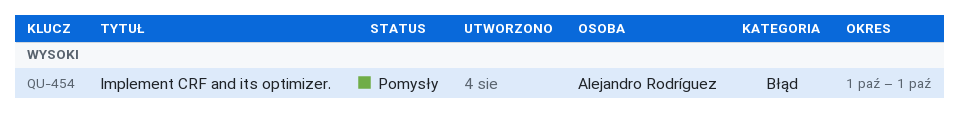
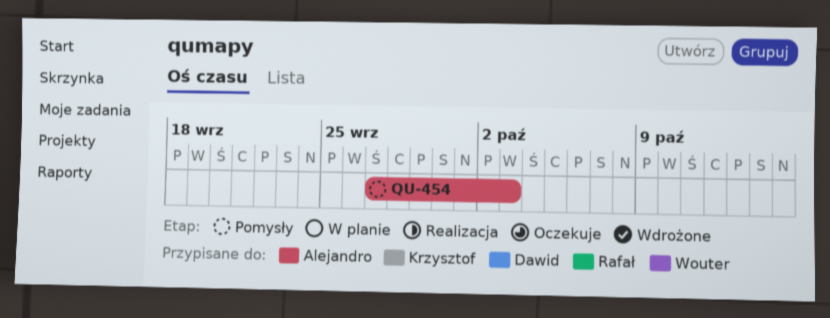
QU-454, start: Oct 1 -> Sep 27
QU-454, due: Oct 1 -> Oct 3

